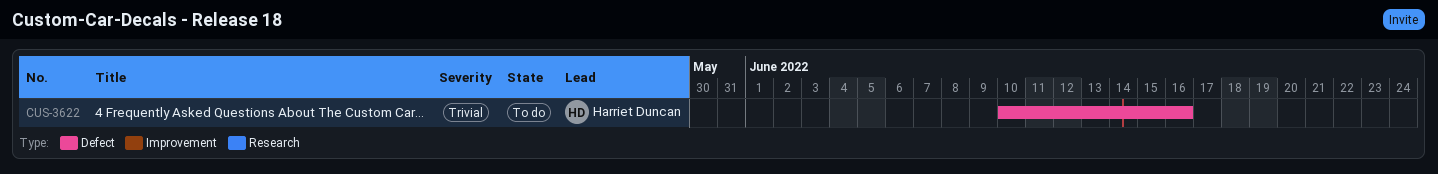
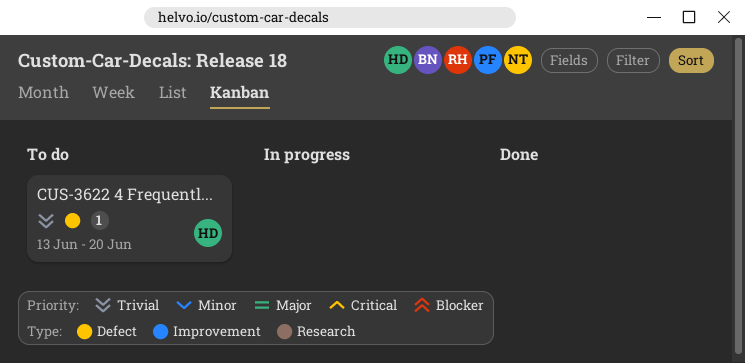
CUS-3622, start: Jun 10 -> Jun 13
CUS-3622, due: Jun 16 -> Jun 20

